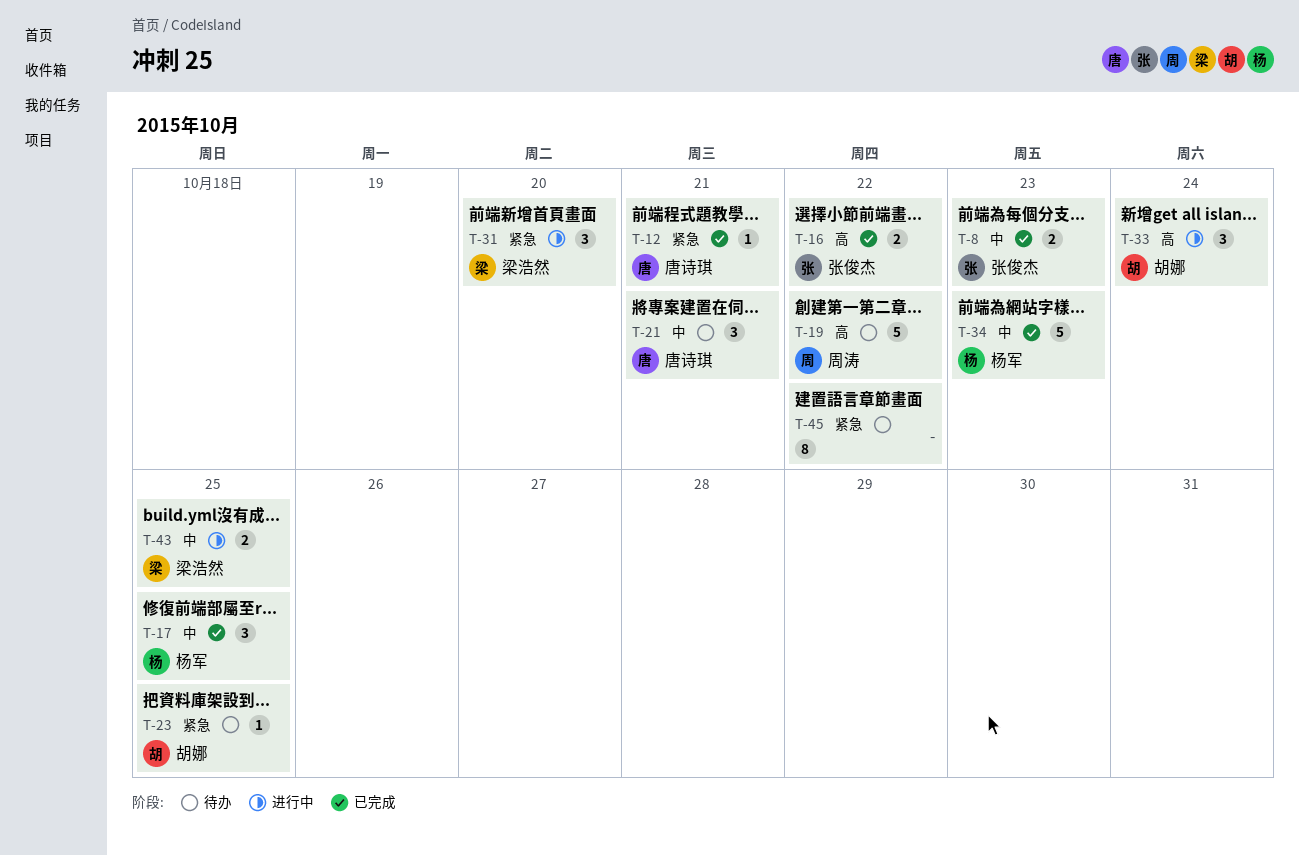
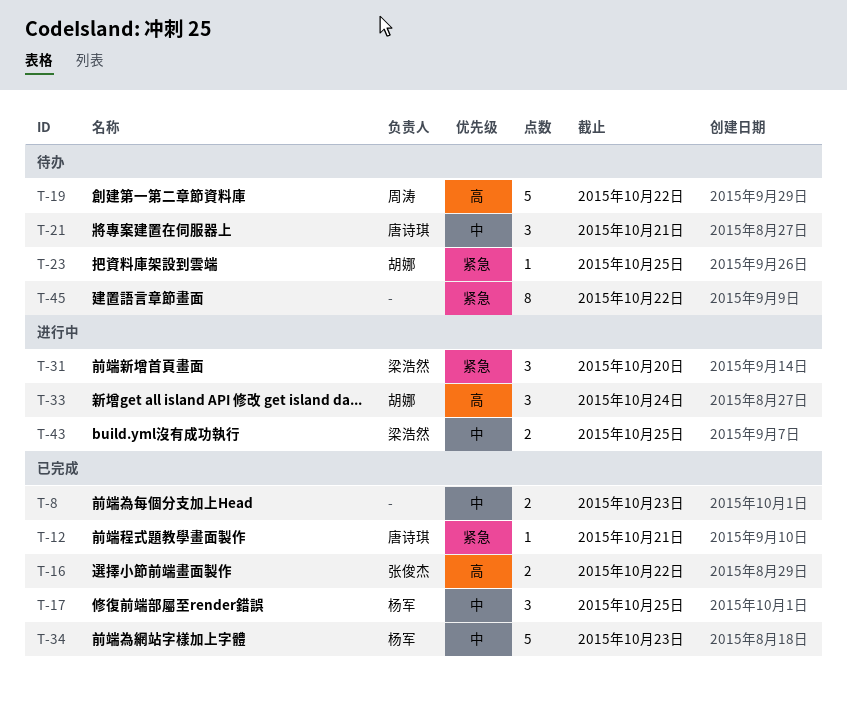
T-8, owner: 张俊杰 -> none

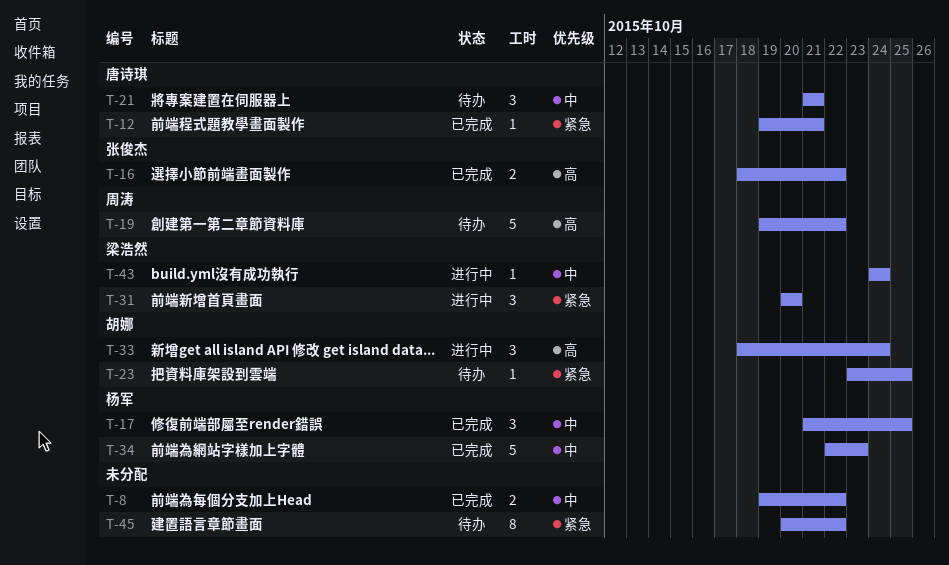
T-8, due: Oct 23 -> Oct 22
T-43, estimate: 2 -> 1
T-43, due: Oct 25 -> Oct 24

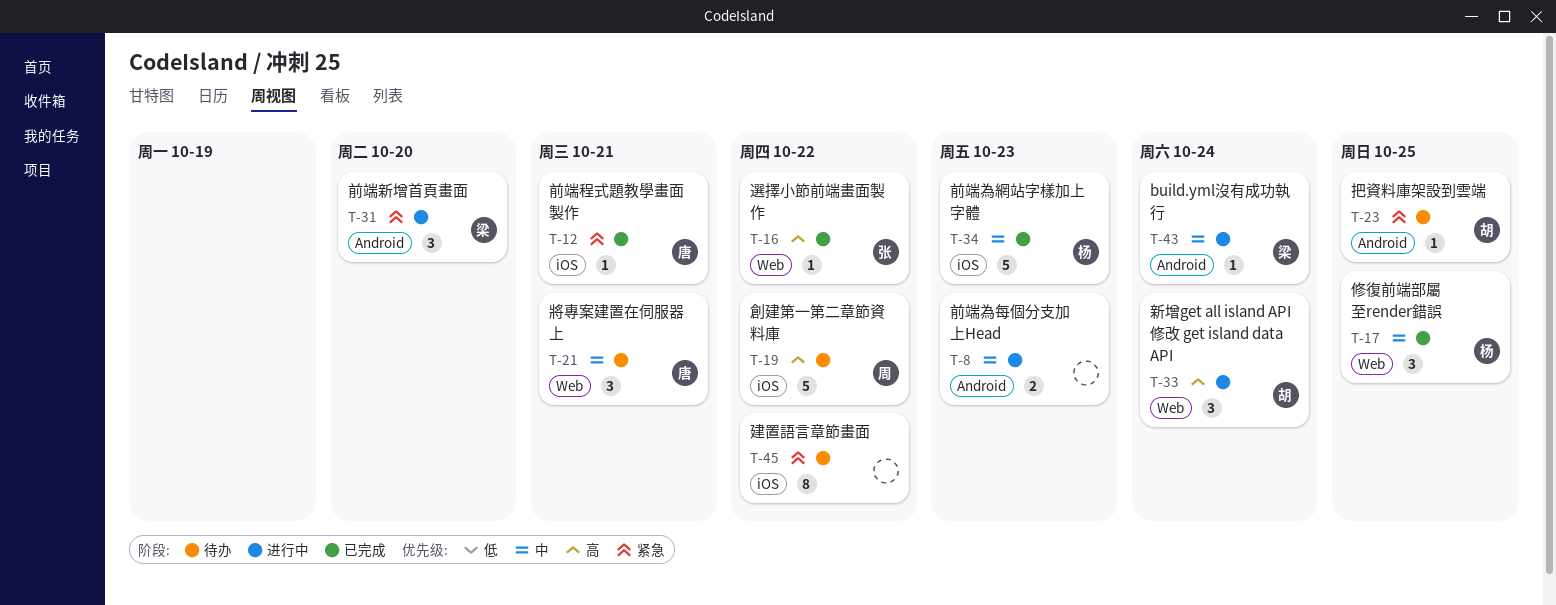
T-8, status: 已完成 -> 进行中
T-8, due: Oct 22 -> Oct 23
T-16, estimate: 2 -> 1

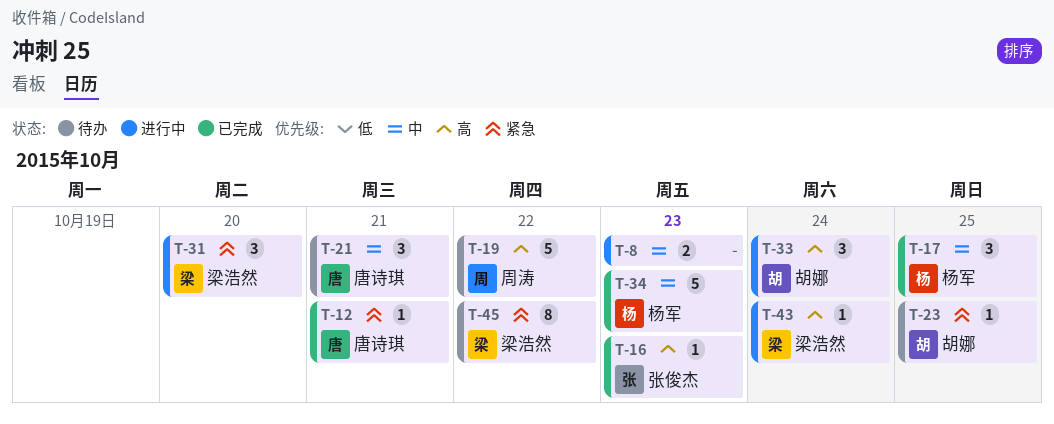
T-16, due: Oct 22 -> Oct 23
T-43, priority: 中 -> 高
T-45, owner: none -> 梁浩然

